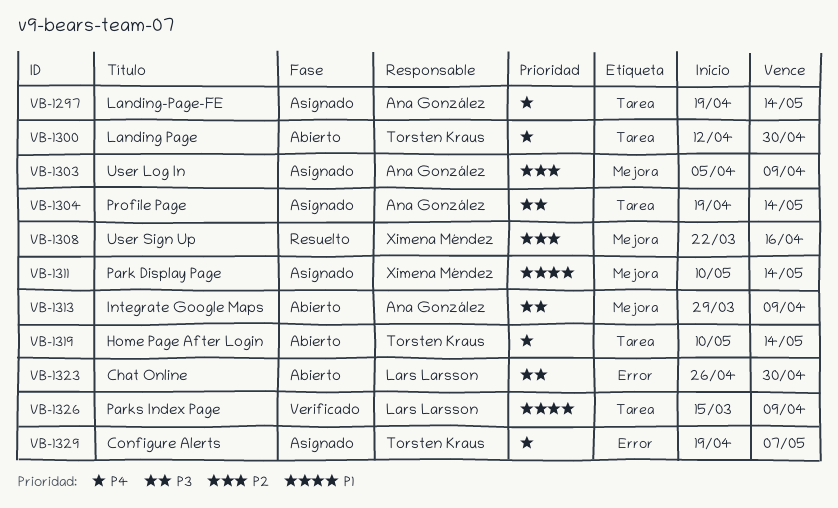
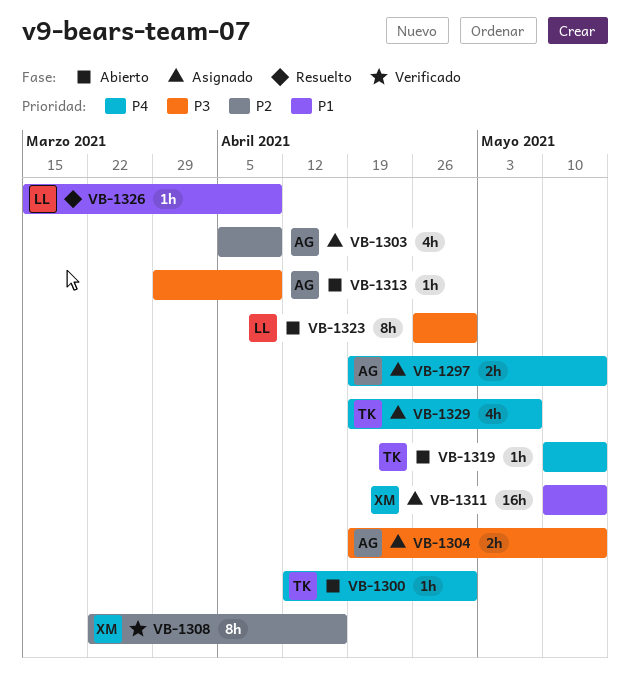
VB-1308, status: Resuelto -> Verificado
VB-1326, status: Verificado -> Resuelto

